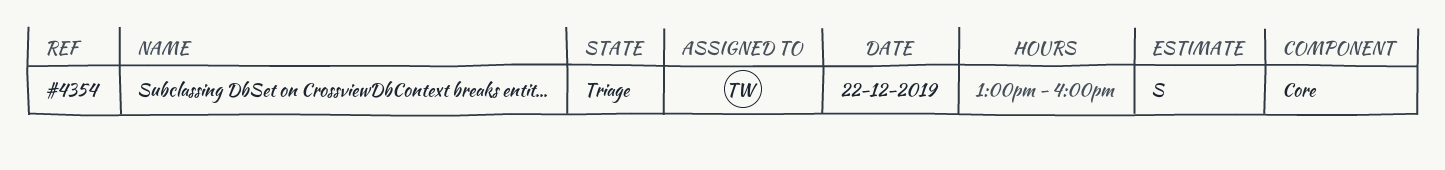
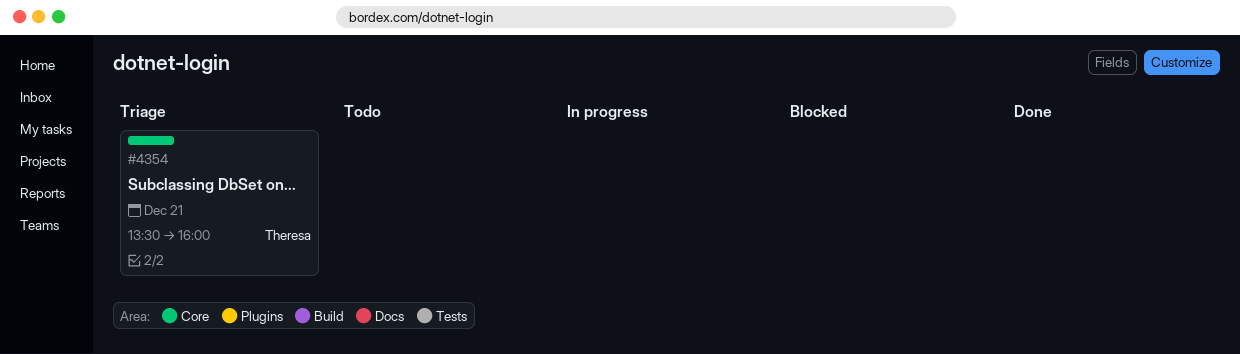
#4354, day: Dec 22 -> Dec 21
#4354, begins: 13:00 -> 13:30

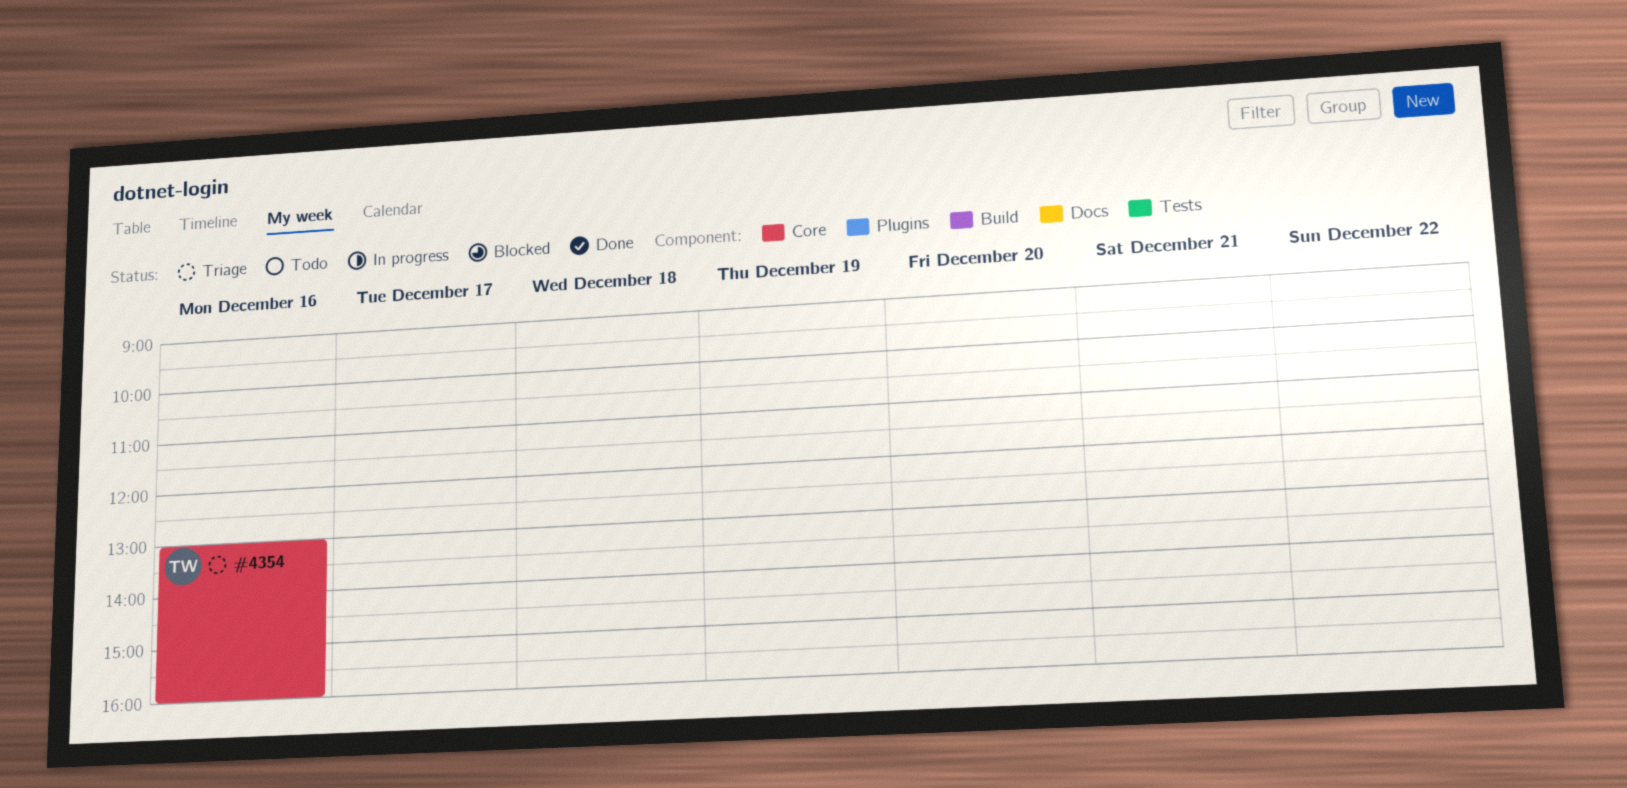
#4354, day: Dec 21 -> Dec 16
#4354, begins: 13:30 -> 13:00

